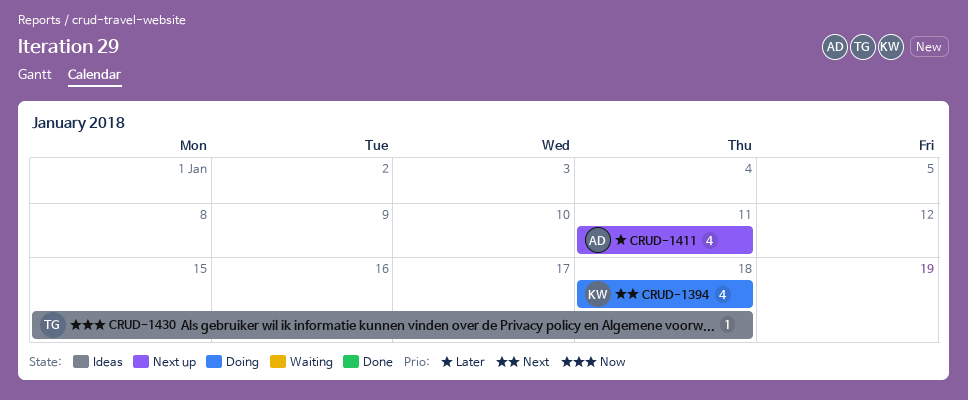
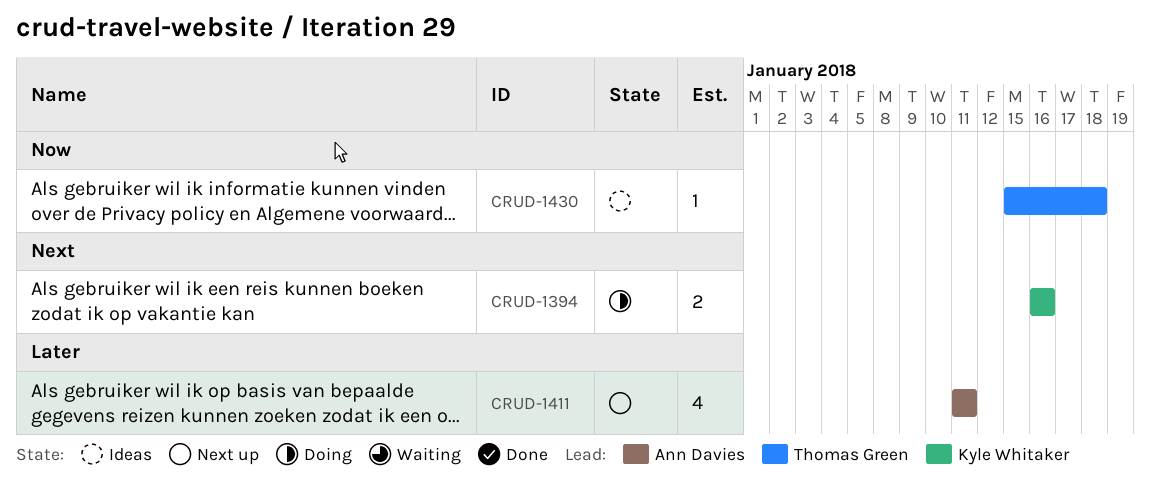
CRUD-1394, estimate: 4 -> 2
CRUD-1394, start: Jan 18 -> Jan 16
CRUD-1394, due: Jan 18 -> Jan 16

